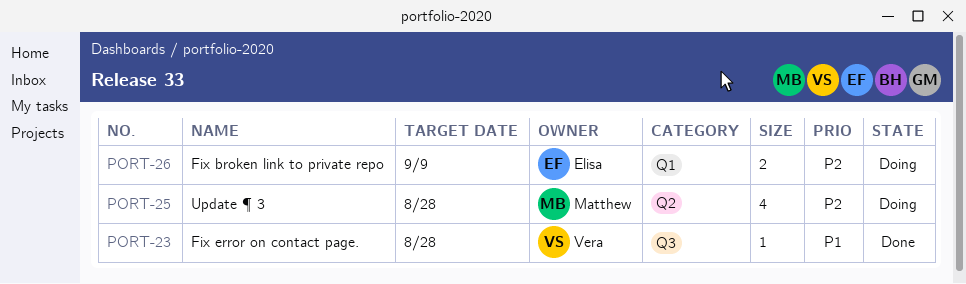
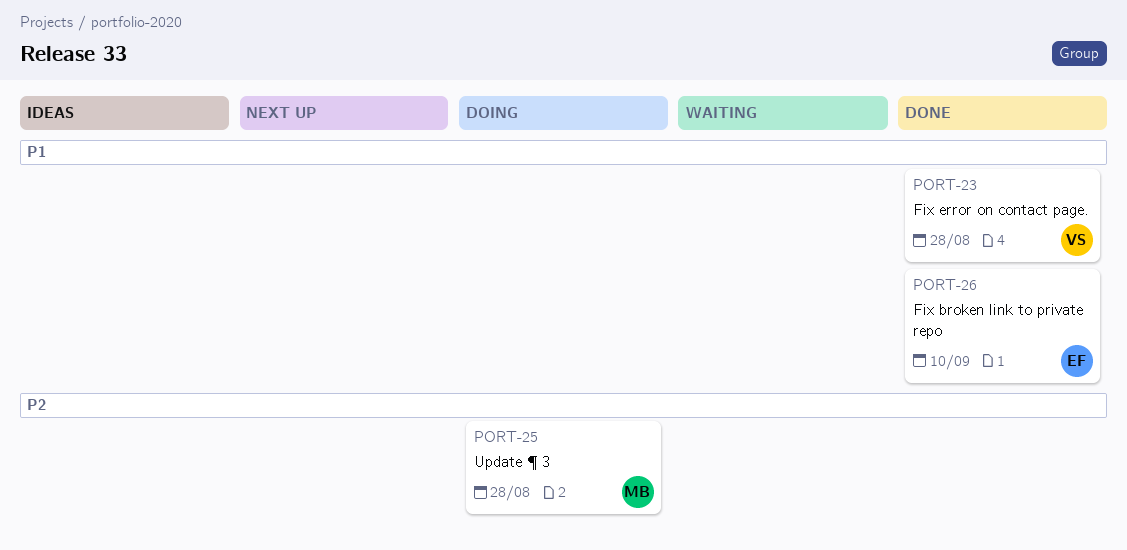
PORT-26, status: Doing -> Done
PORT-26, priority: P2 -> P1
PORT-26, due: Sep 9 -> Sep 10

